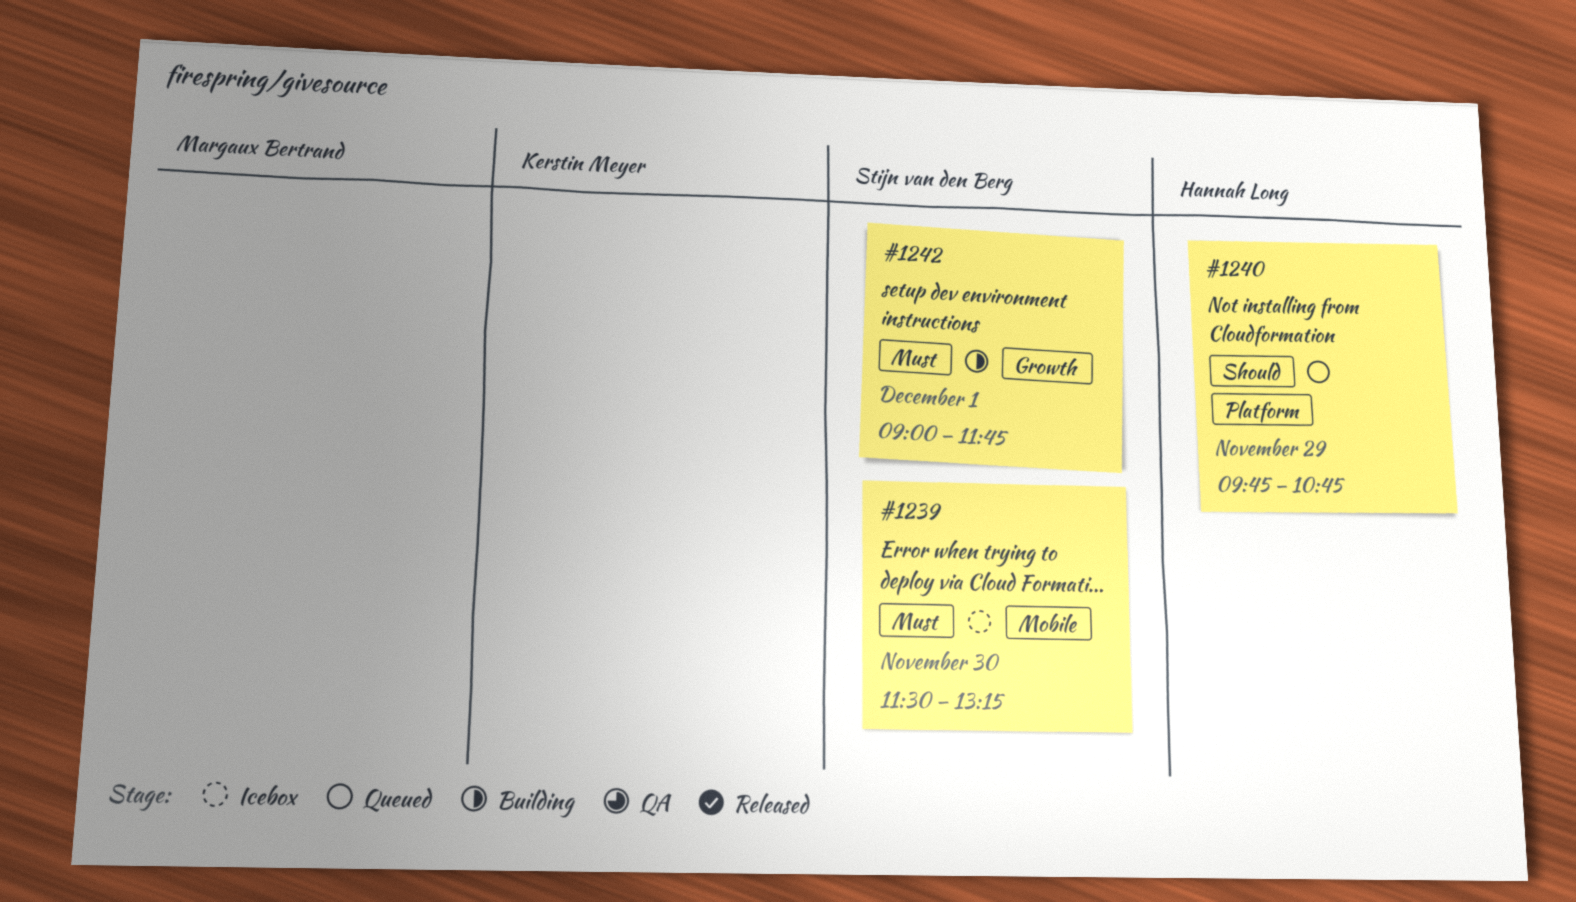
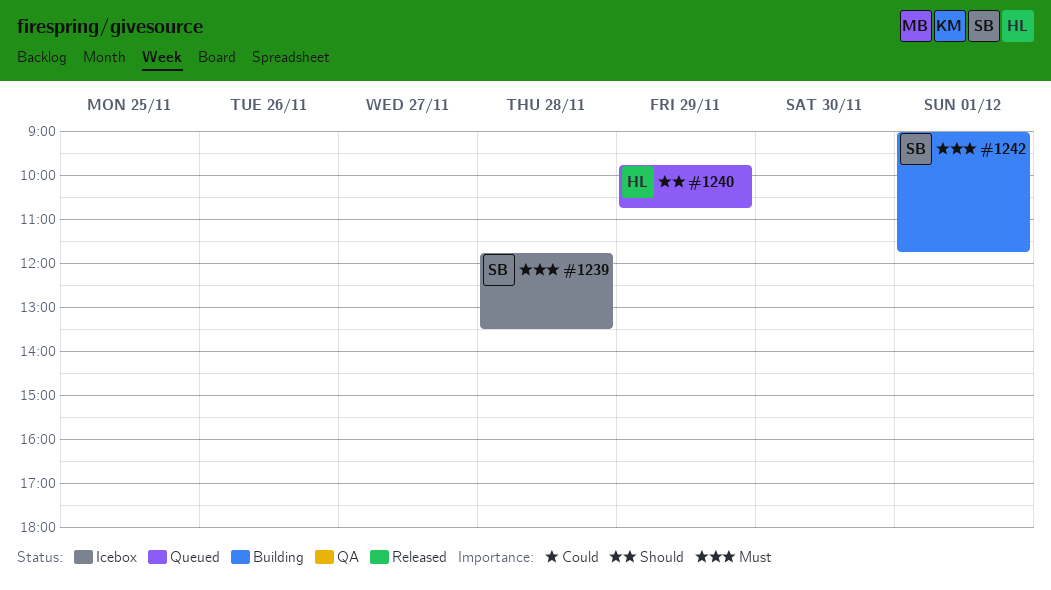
#1239, day: Nov 30 -> Nov 28
#1239, begins: 11:30 -> 11:45
#1239, ends: 13:15 -> 13:30

